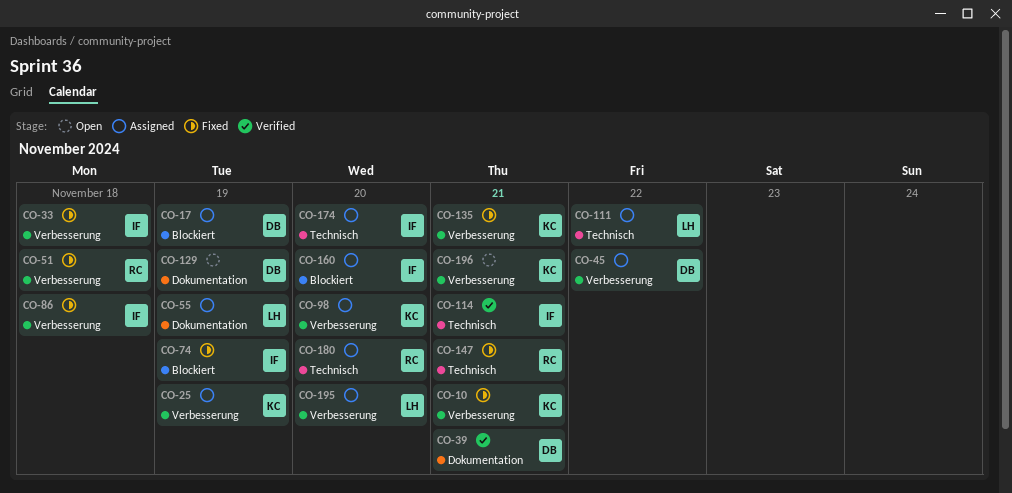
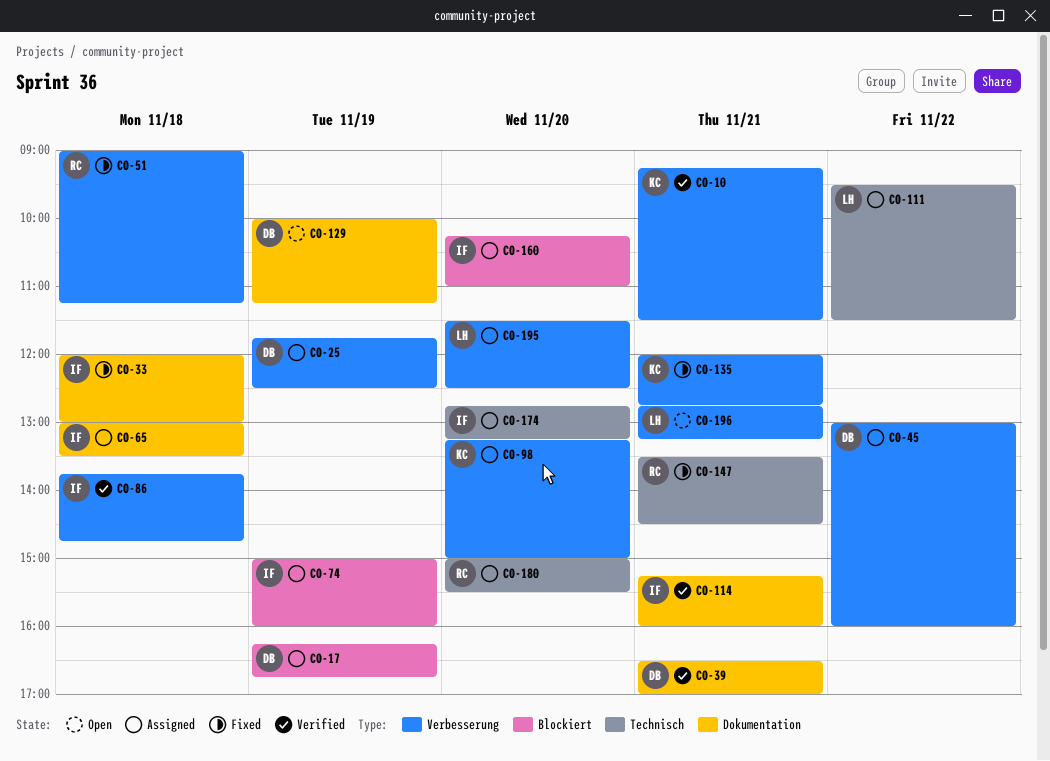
CO-10, status: Fixed -> Verified
CO-25, owner: KC -> DB
CO-33, label: Verbesserung -> Dokumentation
CO-55: present -> none
CO-65: none -> present
CO-74, status: Fixed -> Assigned
CO-86, status: Fixed -> Verified
CO-114, label: Technisch -> Dokumentation
CO-196, owner: KC -> LH

